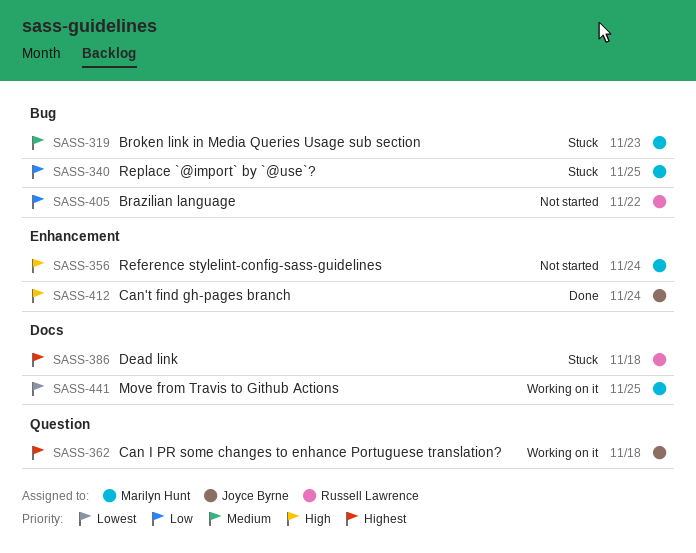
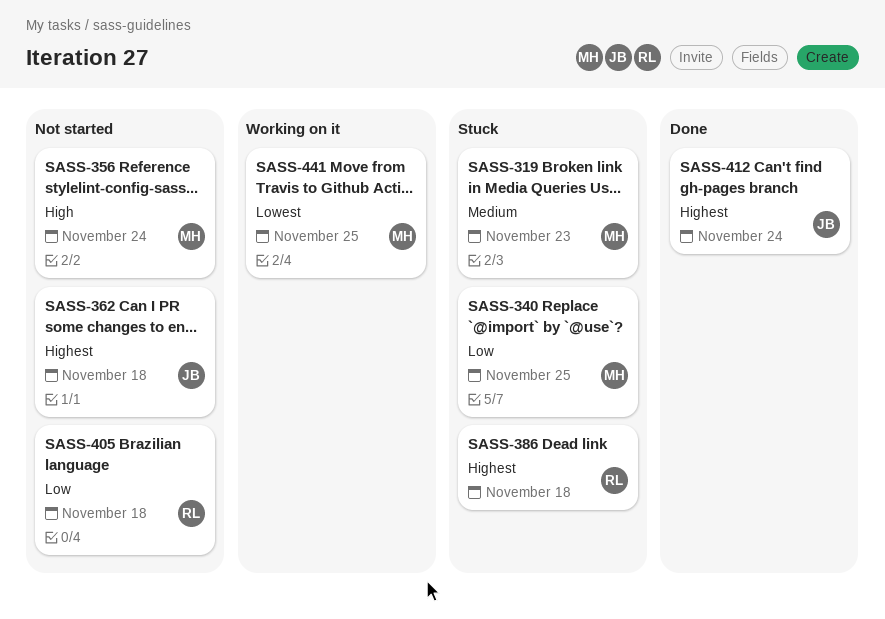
SASS-362, status: Working on it -> Not started
SASS-405, due: Nov 22 -> Nov 18
SASS-412, priority: High -> Highest

